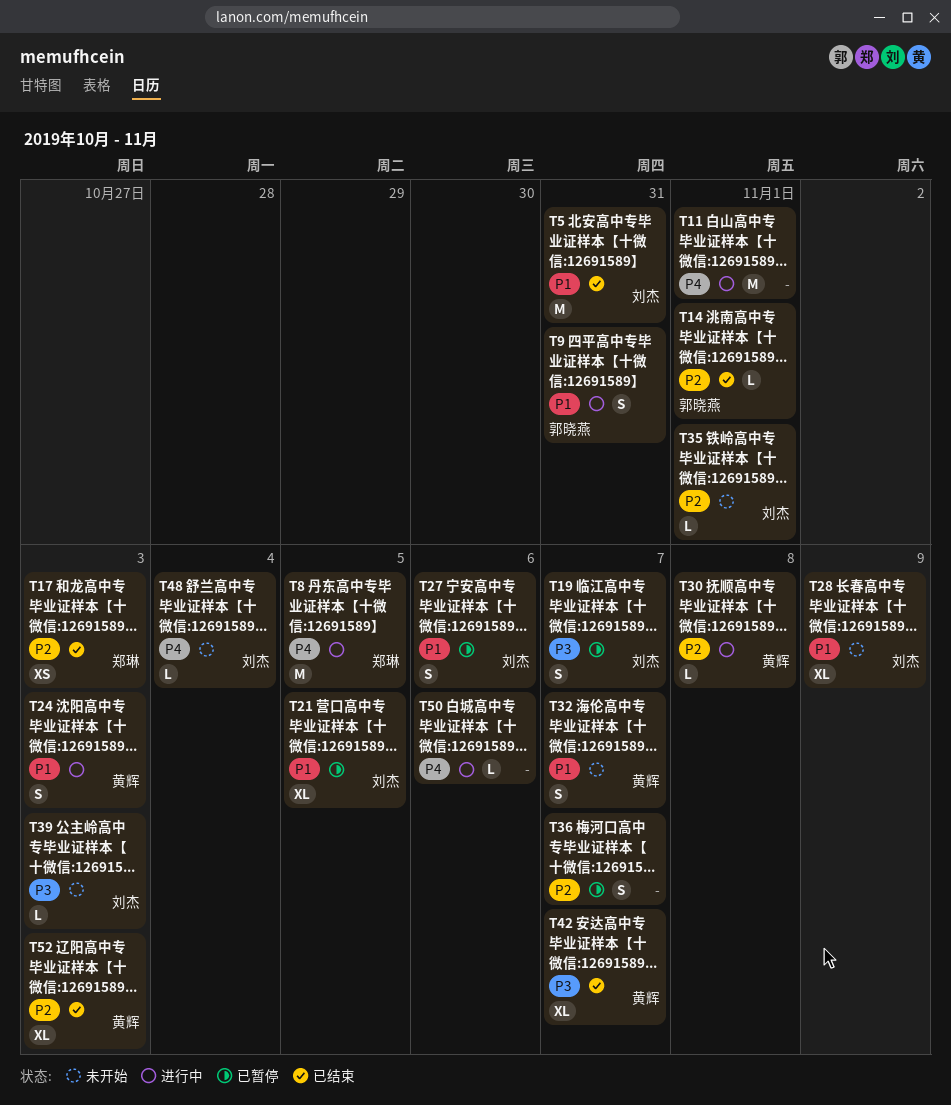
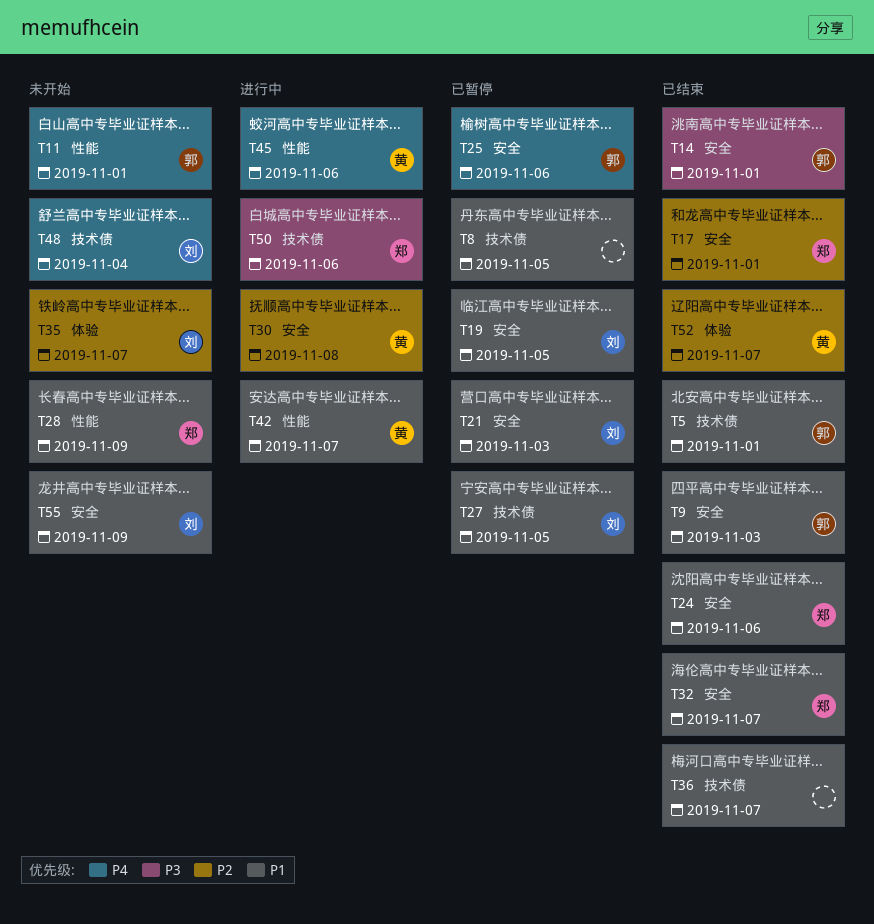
T5, owner: 刘杰 -> 郭晓燕
T5, due: Oct 31 -> Nov 1
T8, status: 进行中 -> 已暂停
T8, owner: 郑琳 -> none
T8, priority: P4 -> P1
T9, status: 进行中 -> 已结束
T9, due: Oct 31 -> Nov 3
T11, status: 进行中 -> 未开始
T11, owner: none -> 郭晓燕
T14, priority: P2 -> P3
T17, due: Nov 3 -> Nov 1
T19, priority: P3 -> P1
T19, due: Nov 7 -> Nov 5
T21, due: Nov 5 -> Nov 3
T24, status: 进行中 -> 已结束
T24, owner: 黄辉 -> 郑琳
T24, due: Nov 3 -> Nov 6
T25: none -> present
T27, due: Nov 6 -> Nov 5
T28, owner: 刘杰 -> 郑琳
T32, status: 未开始 -> 已结束
T32, owner: 黄辉 -> 郑琳
T35, due: Nov 1 -> Nov 7
T36, status: 已暂停 -> 已结束
T36, priority: P2 -> P1
T39: present -> none
T42, status: 已结束 -> 进行中
T42, priority: P3 -> P1
T45: none -> present
T50, owner: none -> 郑琳
T50, priority: P4 -> P3
T52, due: Nov 3 -> Nov 7
T55: none -> present

